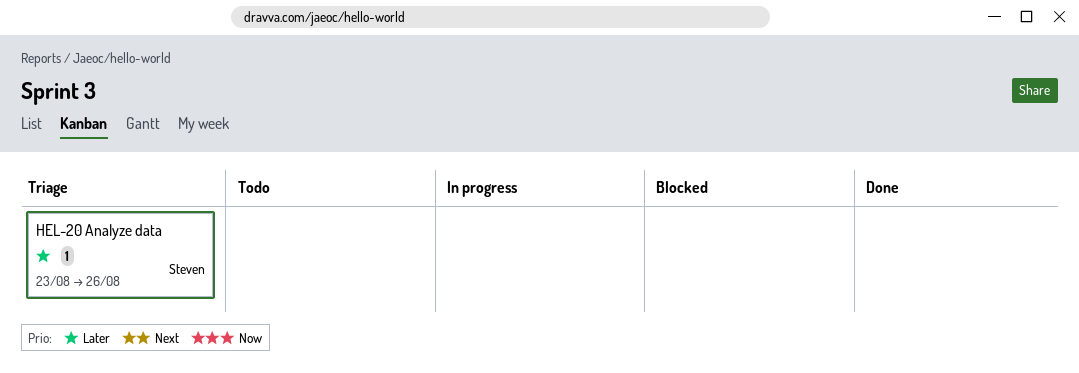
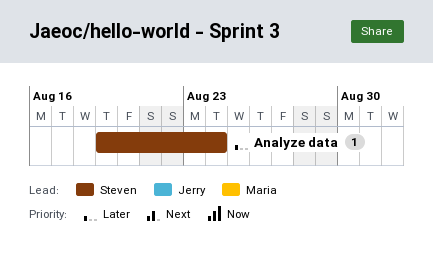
Analyze data, start: Aug 23 -> Aug 19
Analyze data, due: Aug 26 -> Aug 24

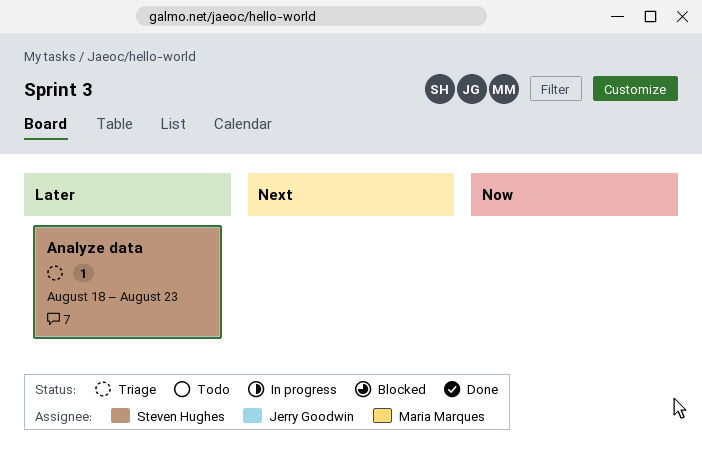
Analyze data, start: Aug 19 -> Aug 18
Analyze data, due: Aug 24 -> Aug 23

